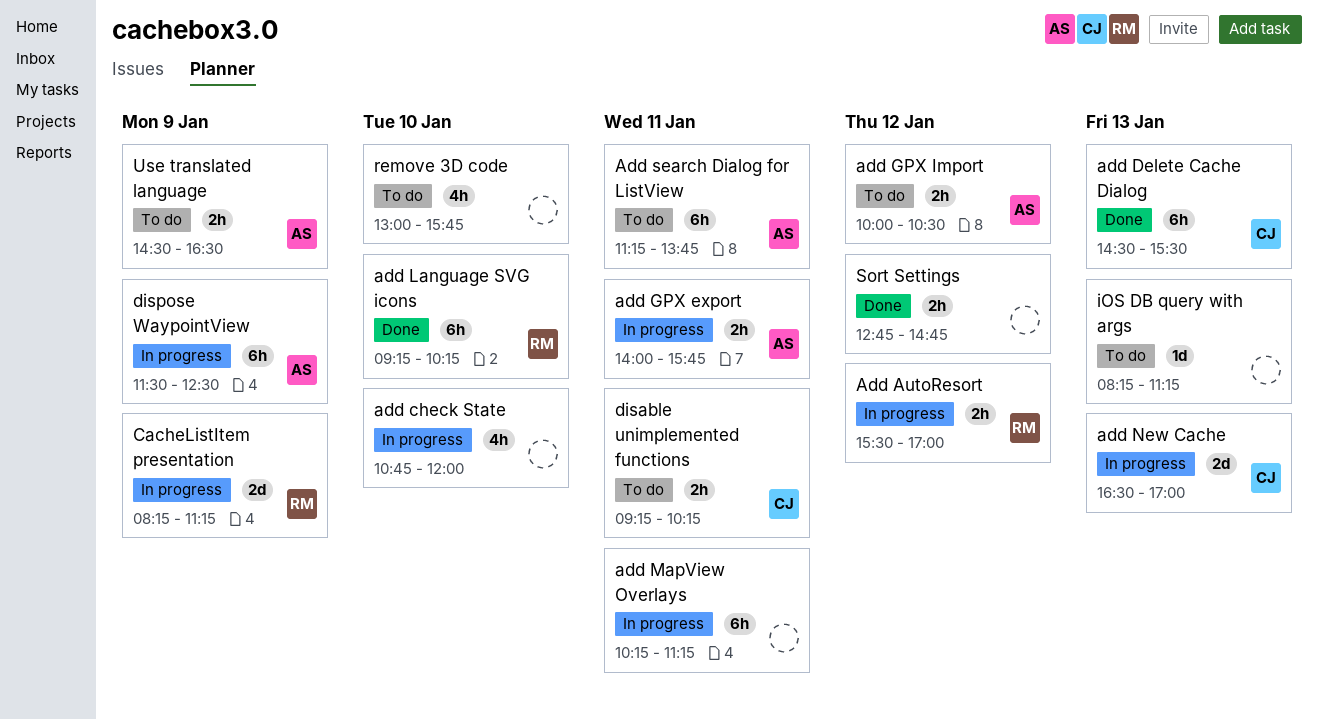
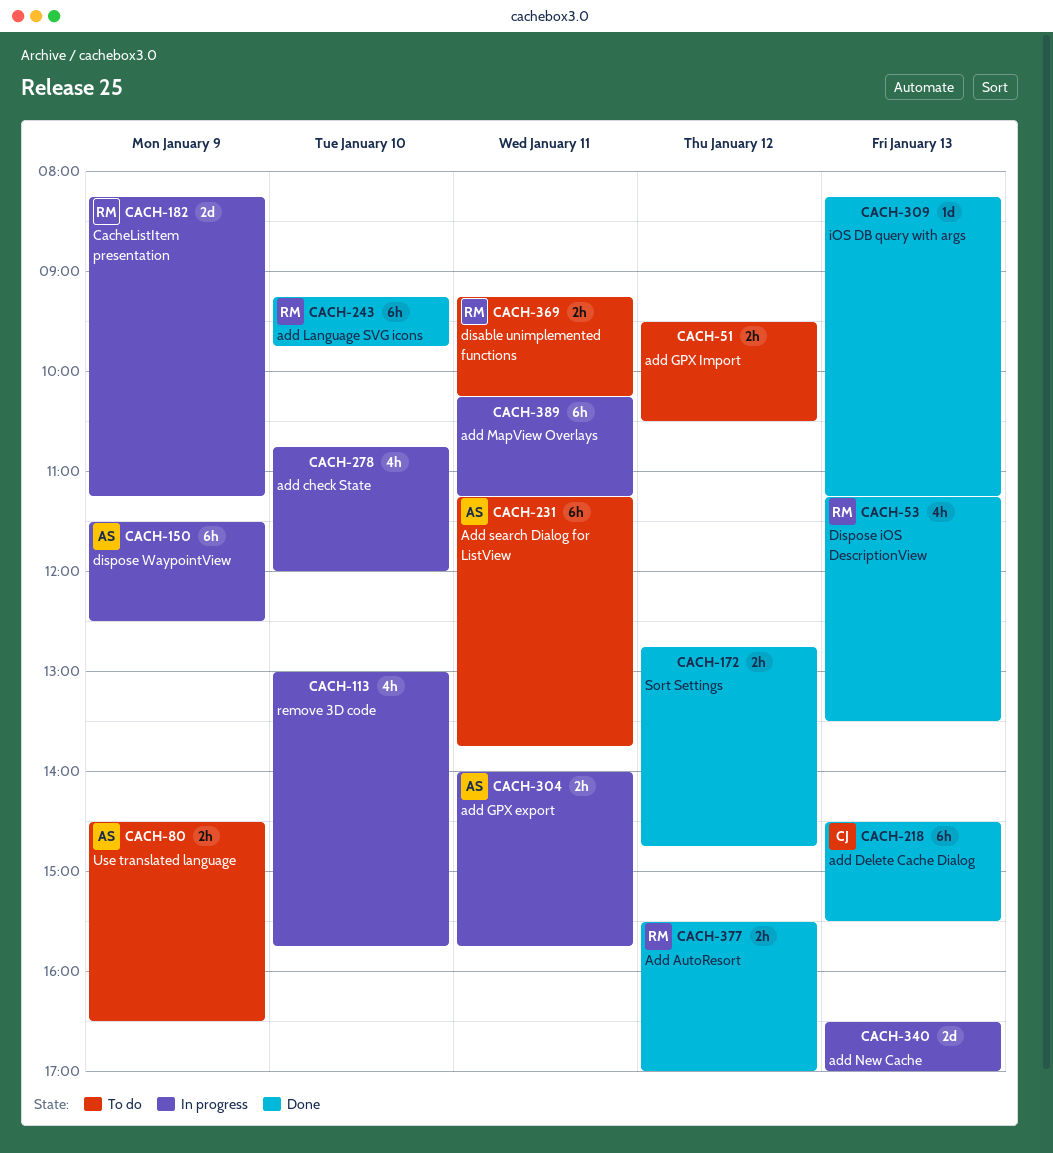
Add AutoResort, status: In progress -> Done
add GPX Import, owner: AS -> none
add GPX Import, begins: 10:00 -> 09:30
add Language SVG icons, ends: 10:15 -> 09:45
add New Cache, owner: CJ -> none
disable unimplemented functions, owner: CJ -> RM
Dispose iOS DescriptionView: none -> present
iOS DB query with args, status: To do -> Done
remove 3D code, status: To do -> In progress

